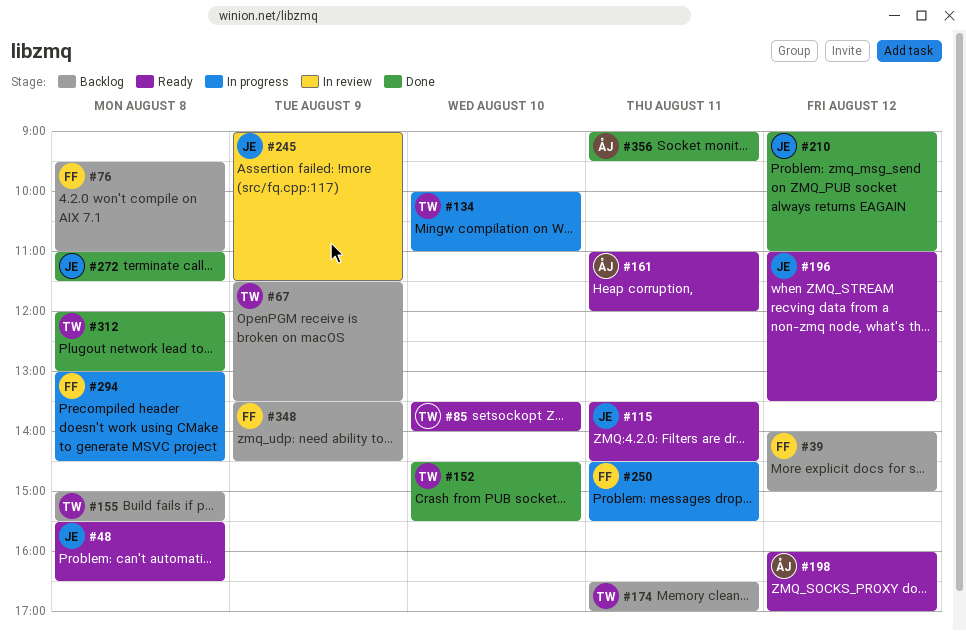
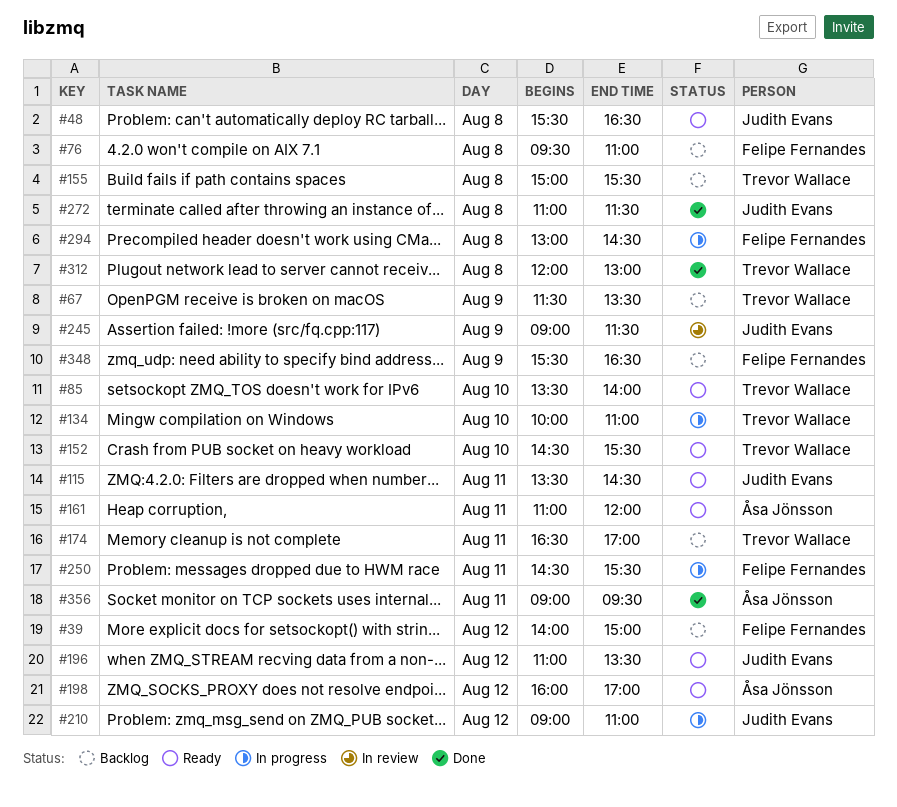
#152, status: Done -> Ready
#210, status: Done -> In progress
#348, begins: 13:30 -> 15:30
#348, ends: 14:30 -> 16:30

